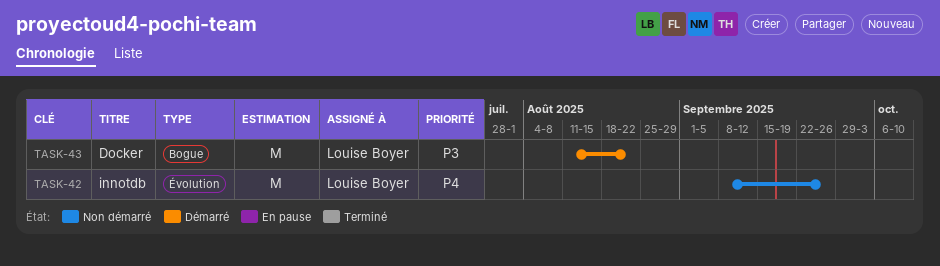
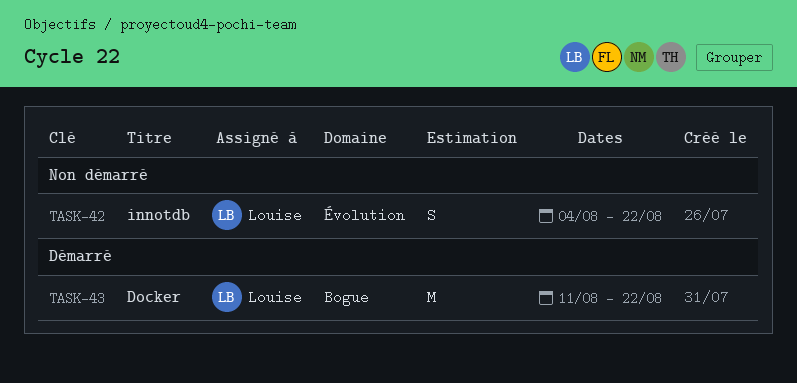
TASK-42, estimate: M -> S
TASK-42, start: Sep 8 -> Aug 4
TASK-42, due: Sep 26 -> Aug 22

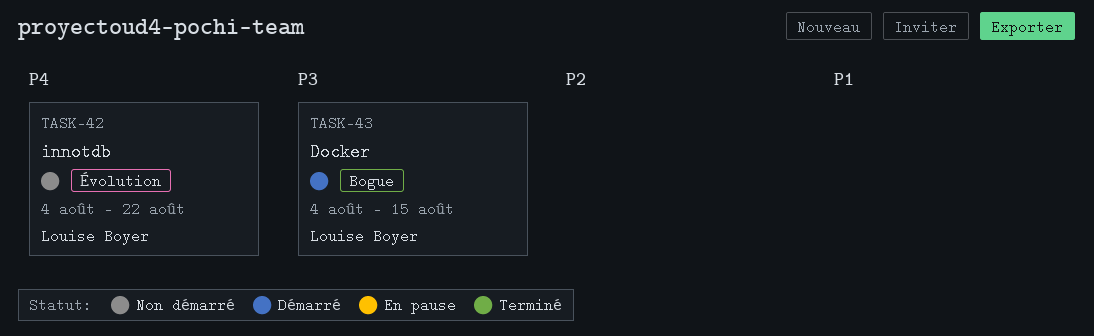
TASK-43, start: Aug 11 -> Aug 4
TASK-43, due: Aug 22 -> Aug 15

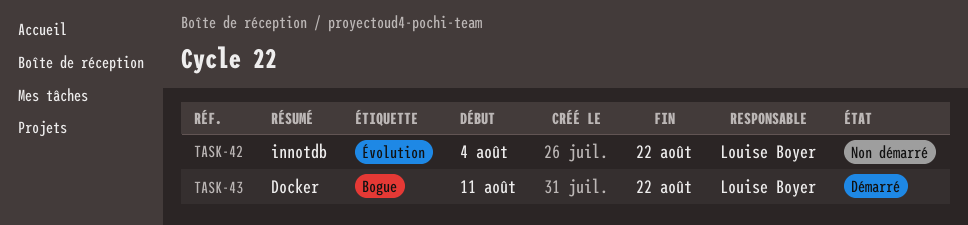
TASK-43, start: Aug 4 -> Aug 11
TASK-43, due: Aug 15 -> Aug 22

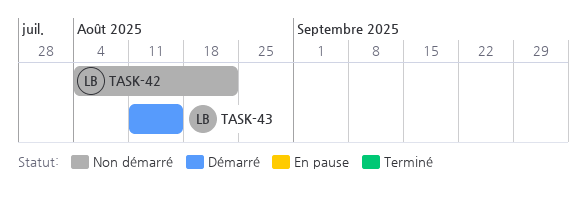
TASK-43, due: Aug 22 -> Aug 15

